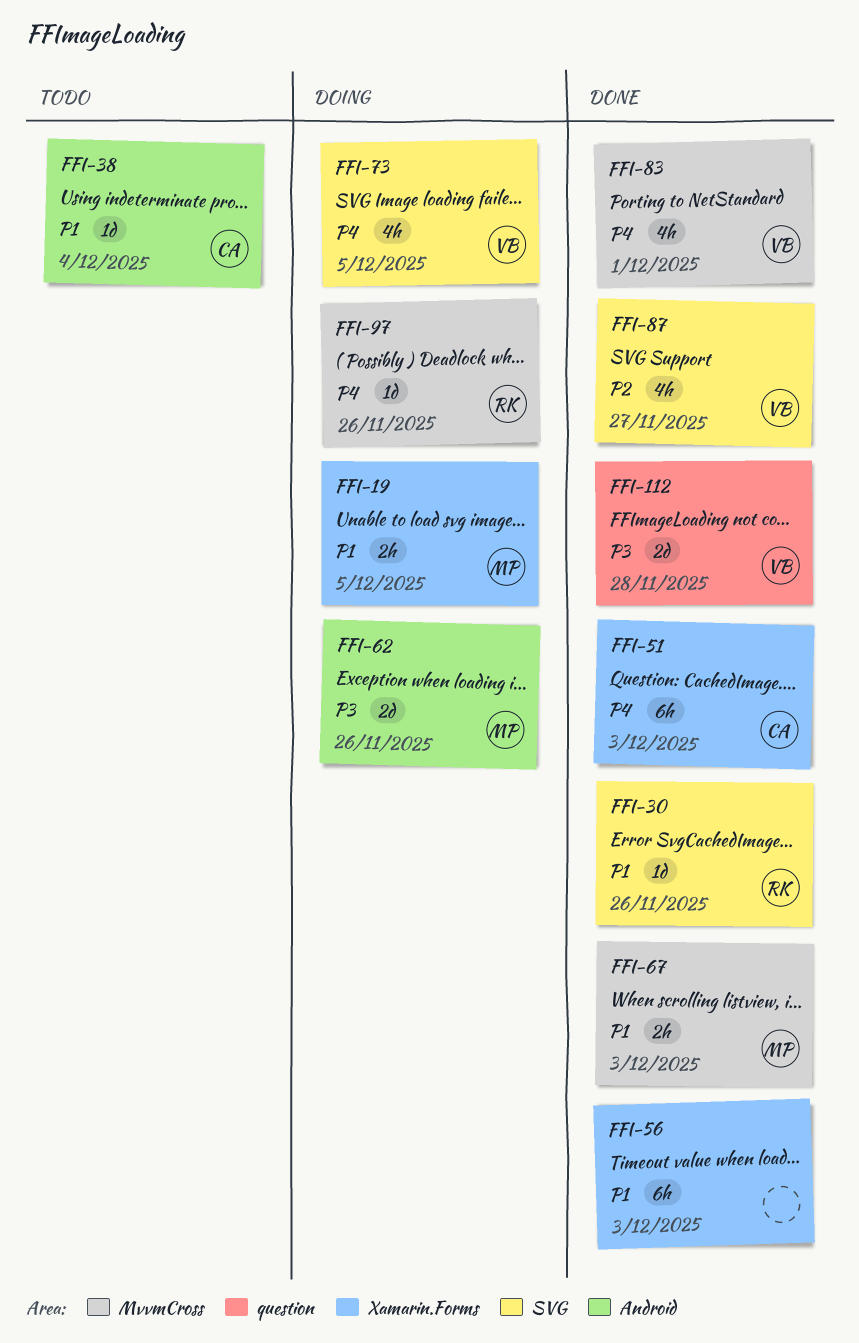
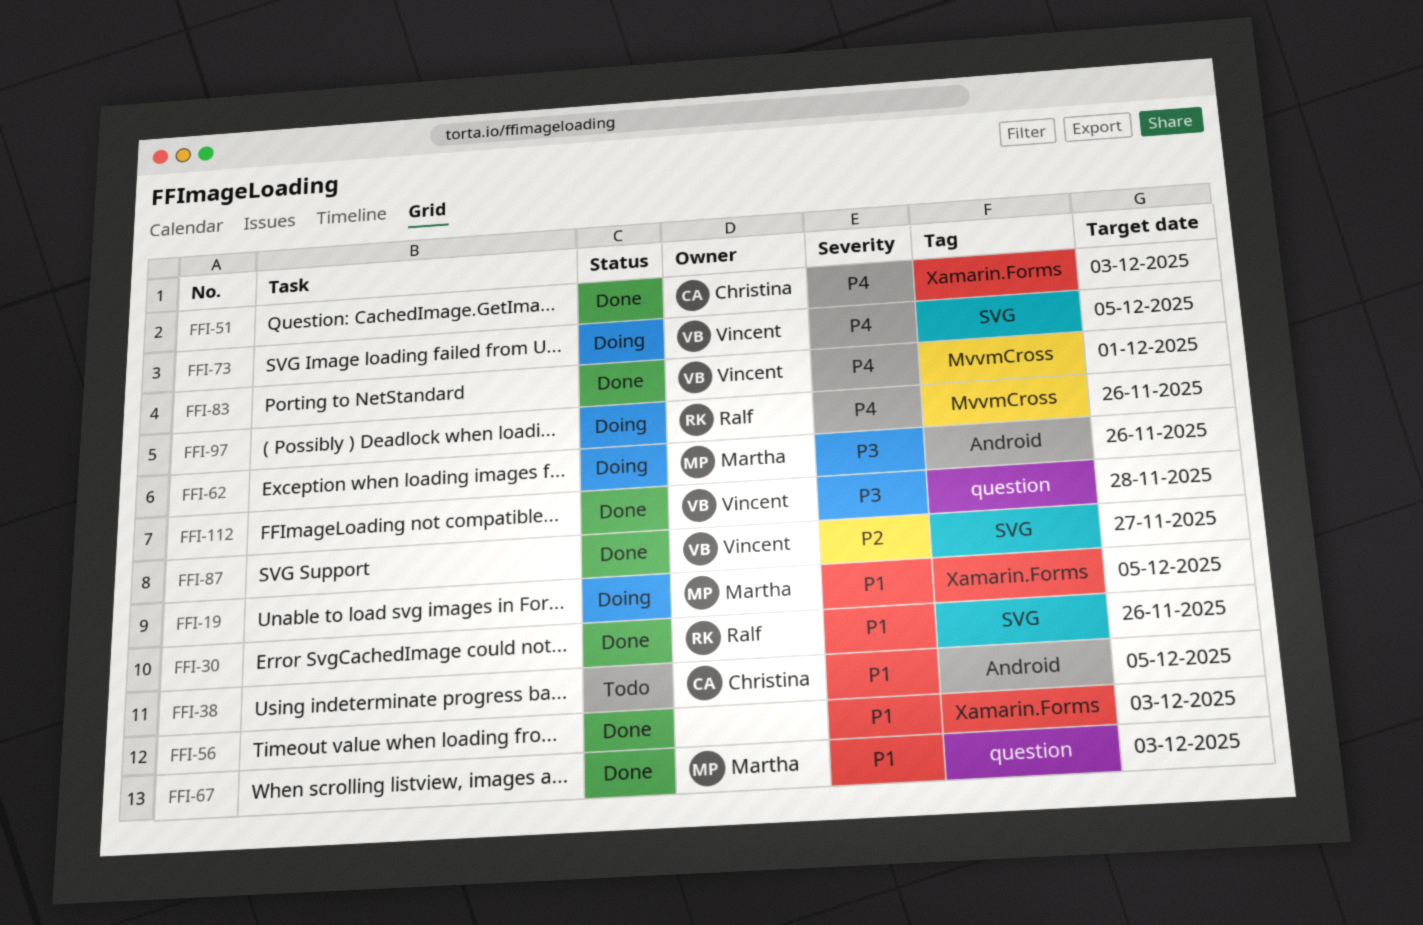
FFI-38, due: Dec 4 -> Dec 5
FFI-67, label: MvvmCross -> question

